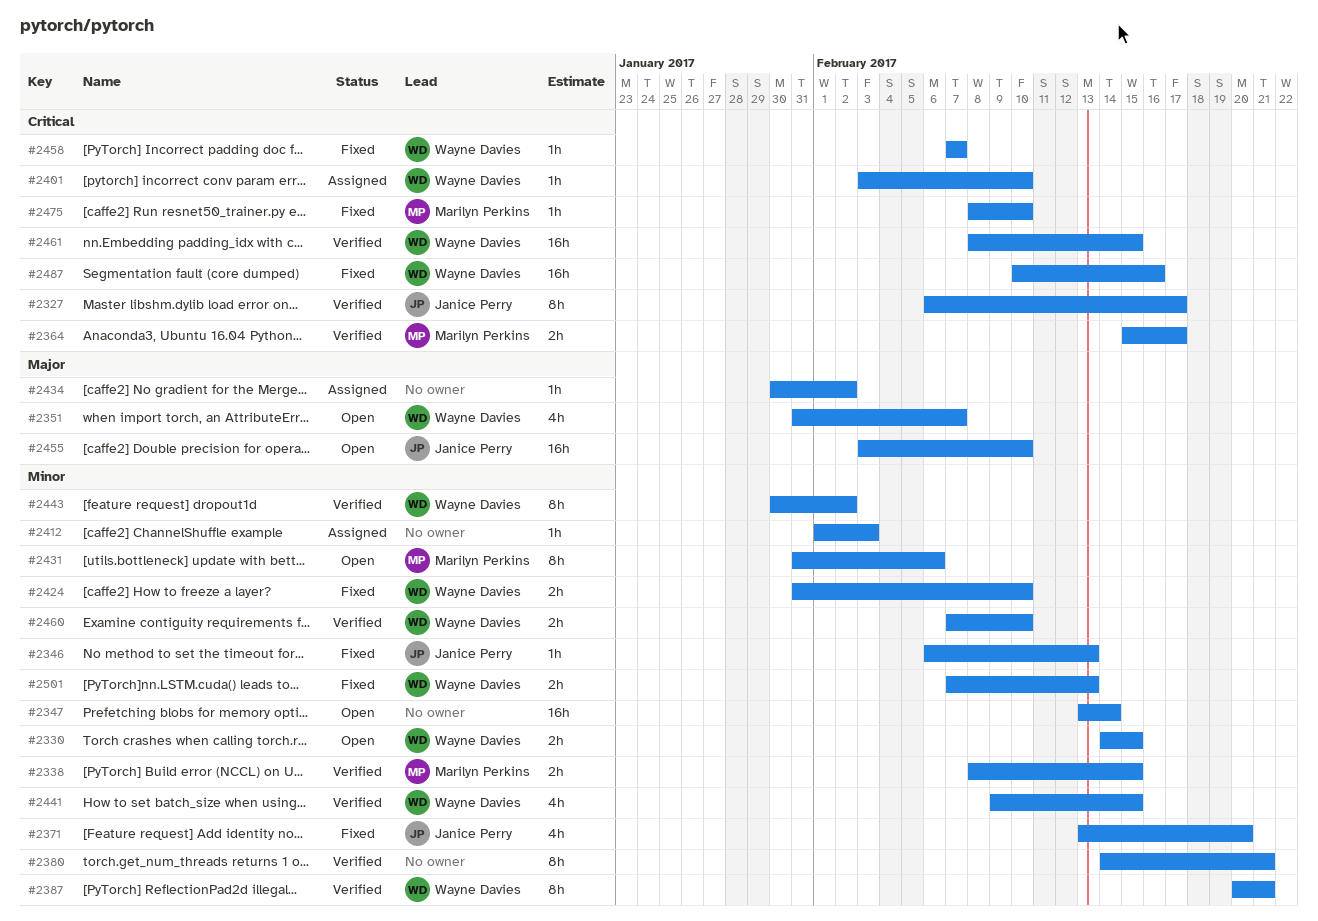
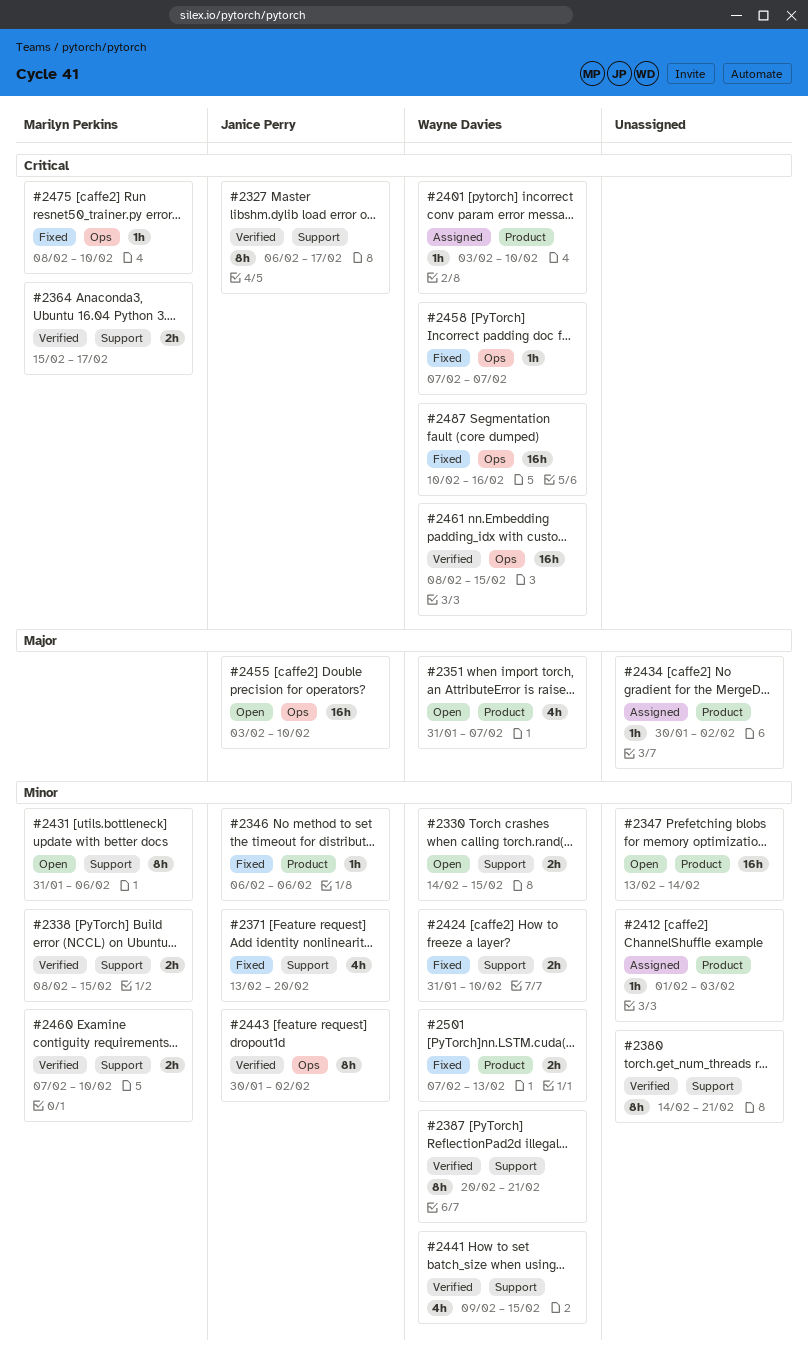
#2346, due: Feb 13 -> Feb 6
#2443, owner: Wayne Davies -> Janice Perry
#2460, owner: Wayne Davies -> Marilyn Perkins

